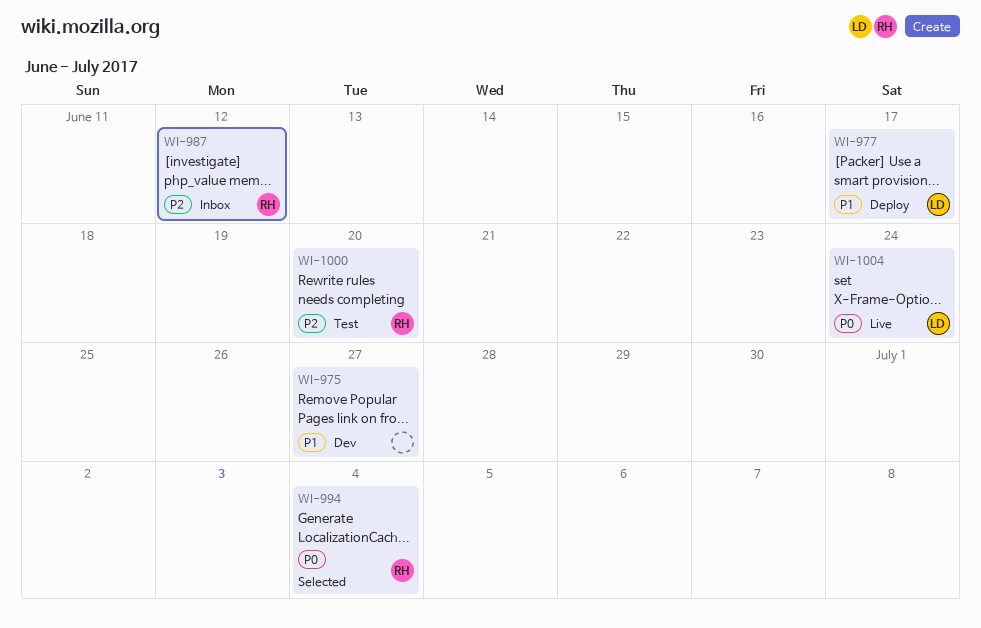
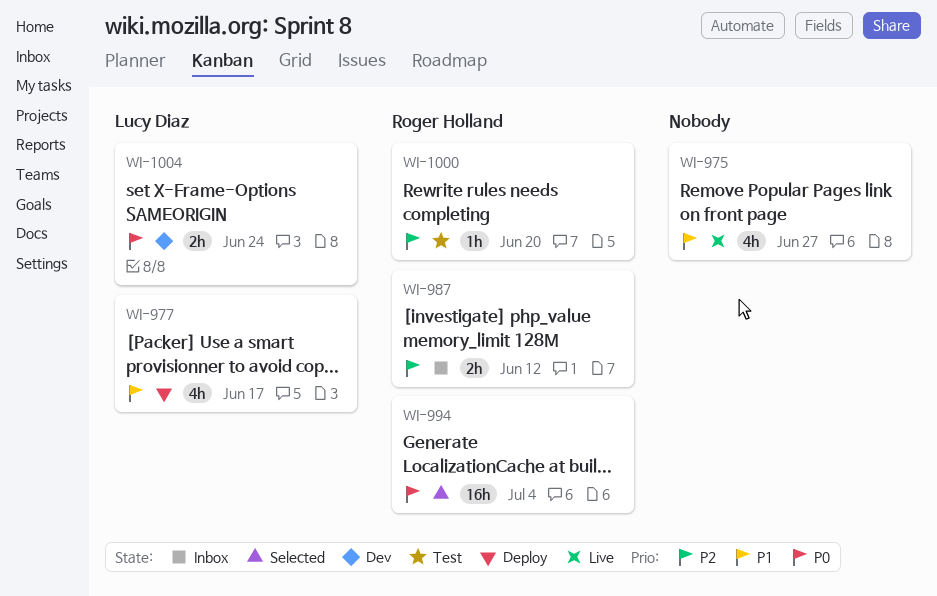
WI-975, status: Dev -> Live
WI-1004, status: Live -> Dev

